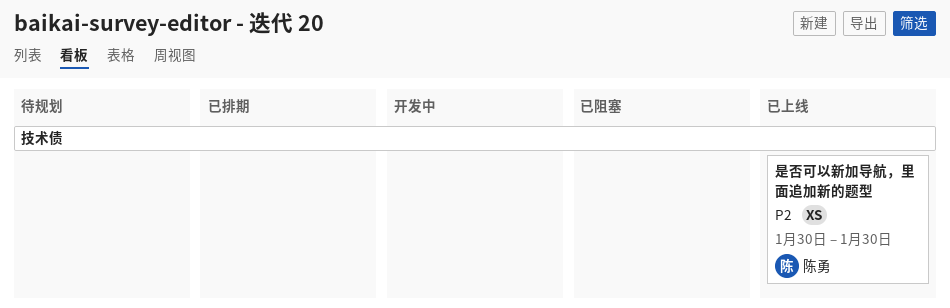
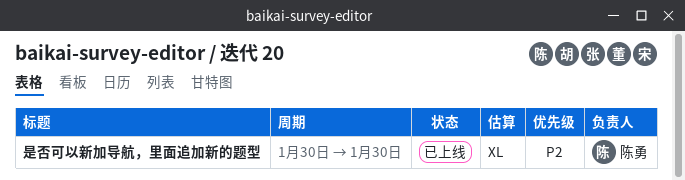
是否可以新加导航，里面追加新的题型, estimate: XS -> XL

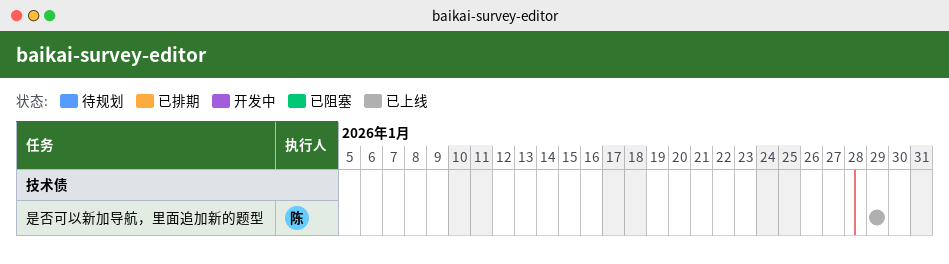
是否可以新加导航，里面追加新的题型, start: Jan 30 -> Jan 29
是否可以新加导航，里面追加新的题型, due: Jan 30 -> Jan 29

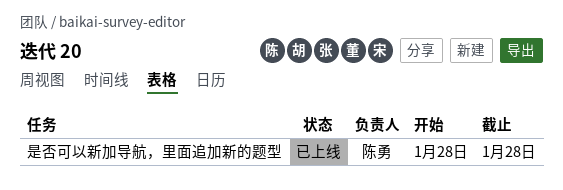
是否可以新加导航，里面追加新的题型, start: Jan 29 -> Jan 28
是否可以新加导航，里面追加新的题型, due: Jan 29 -> Jan 28

